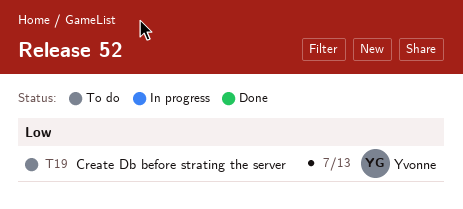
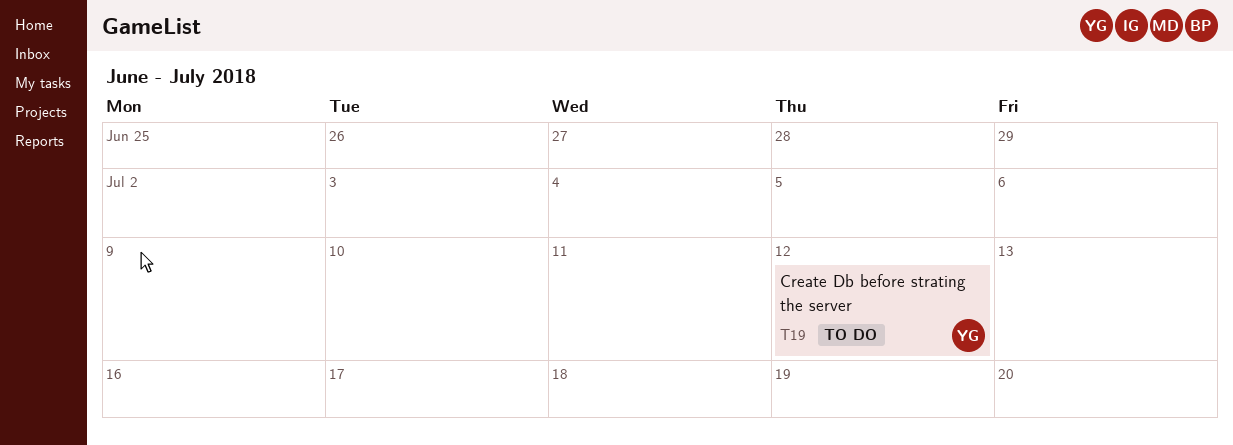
T19, due: Jul 13 -> Jul 12

